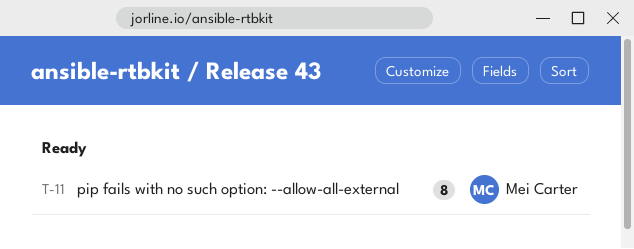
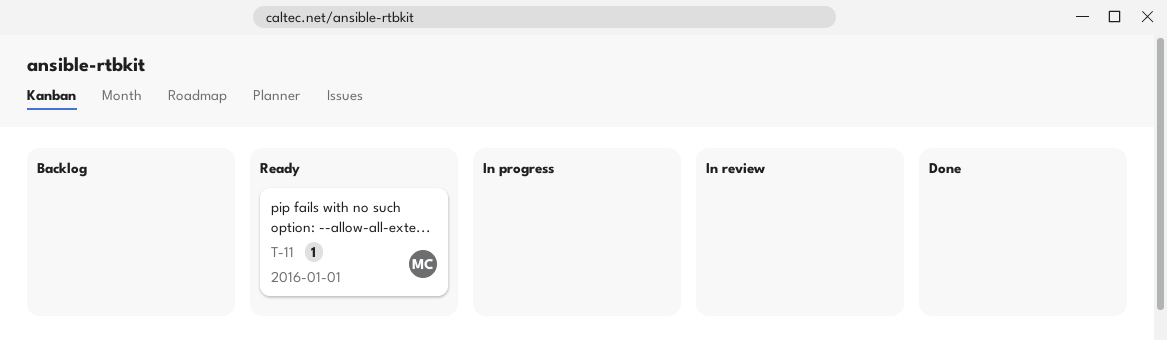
T-11, estimate: 8 -> 1

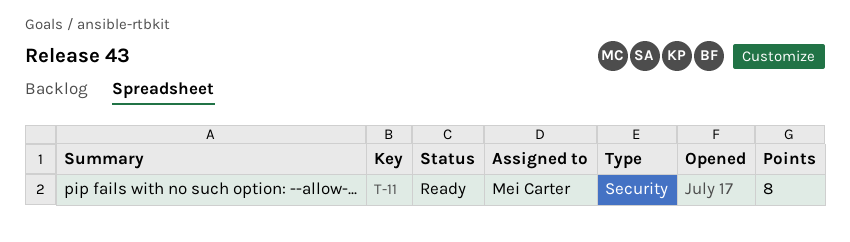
T-11, estimate: 1 -> 8

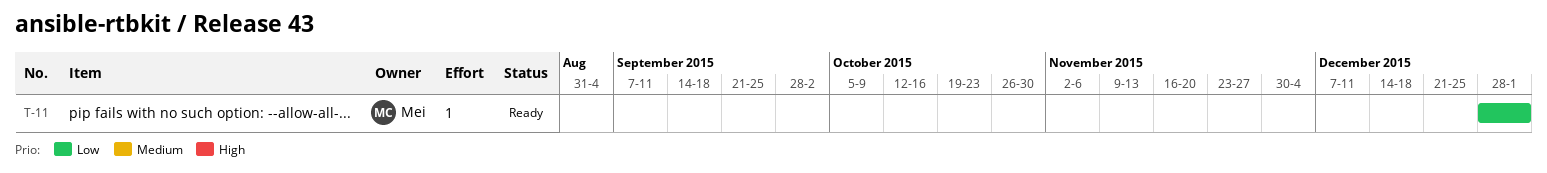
T-11, estimate: 8 -> 1

